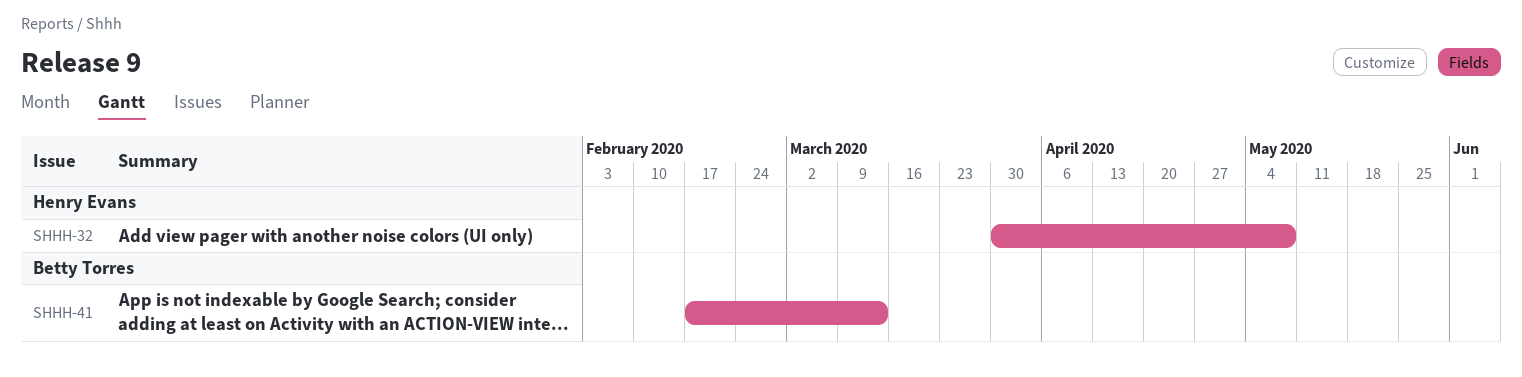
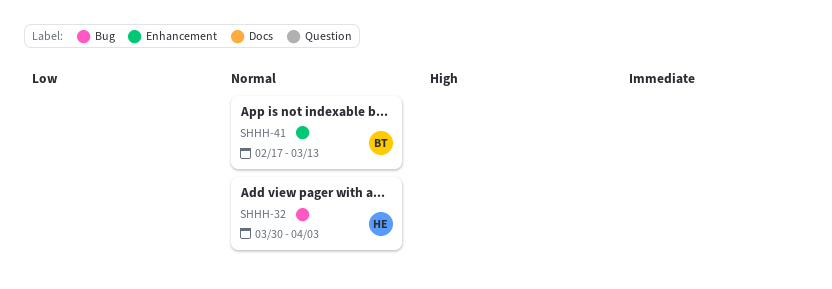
SHHH-32, due: May 8 -> Apr 3

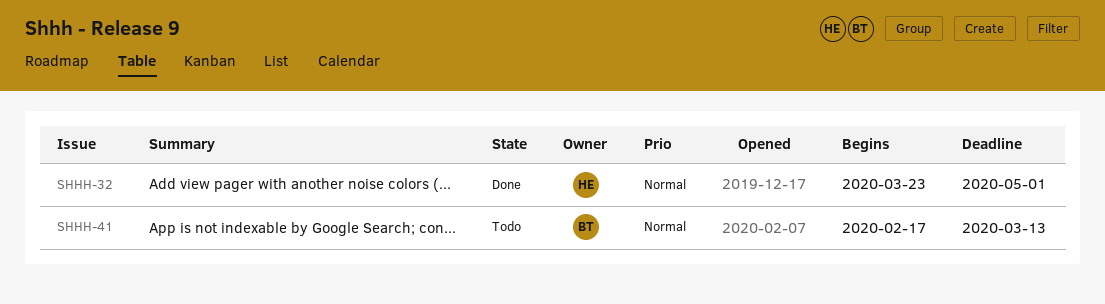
SHHH-32, start: Mar 30 -> Mar 23
SHHH-32, due: Apr 3 -> May 1

